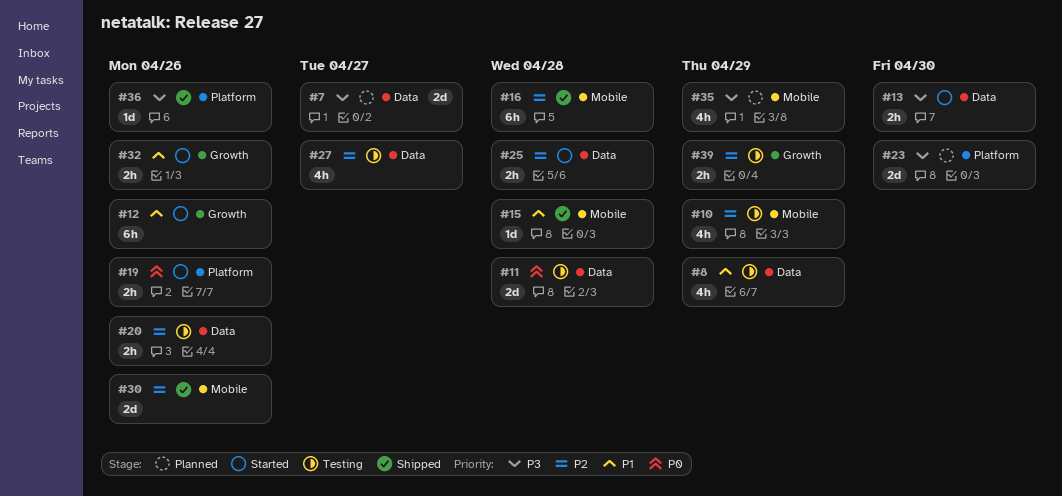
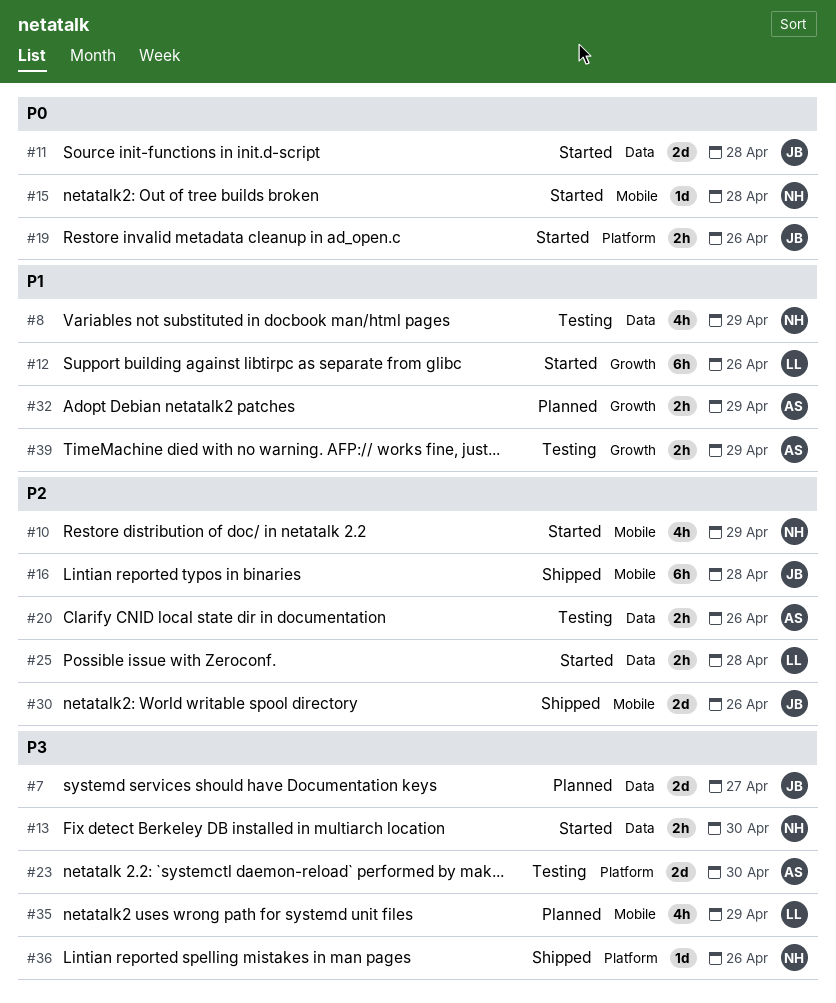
#10, status: Testing -> Started
#11, status: Testing -> Started
#15, status: Shipped -> Started
#15, priority: P1 -> P0
#23, status: Planned -> Testing
#27: present -> none
#32, status: Started -> Planned
#32, due: Apr 26 -> Apr 29
#39, priority: P2 -> P1

